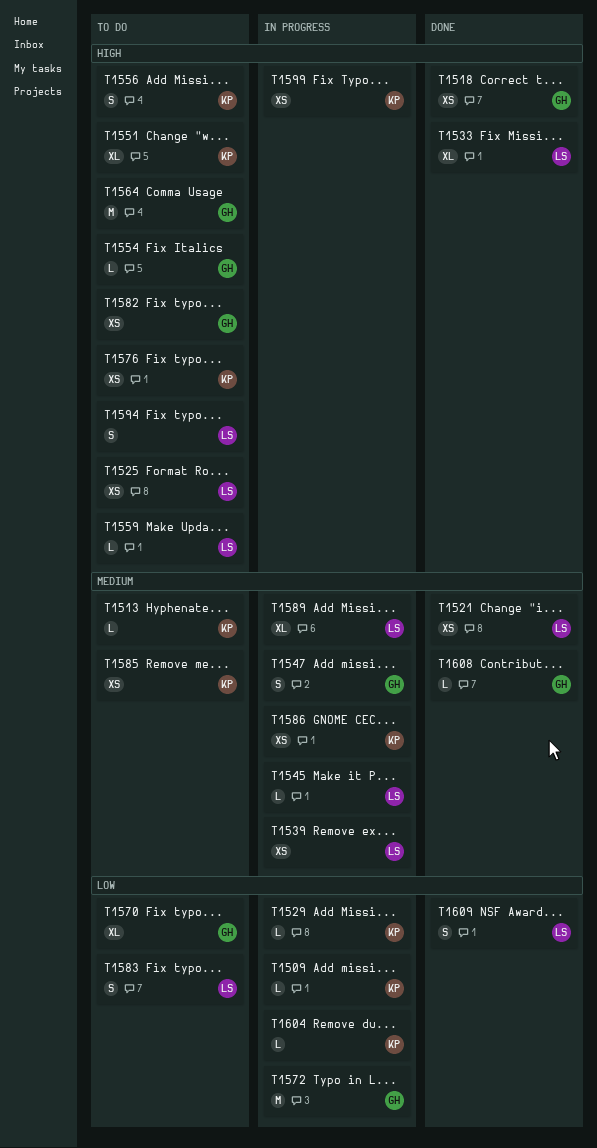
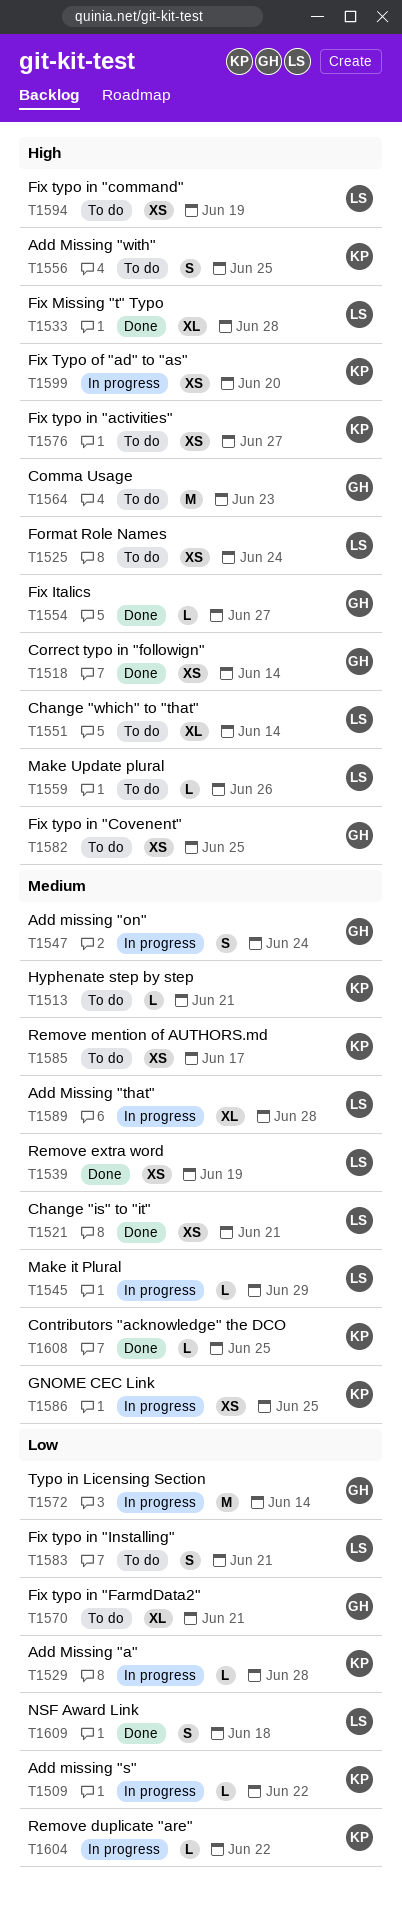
T1539, status: In progress -> Done
T1551, owner: KP -> LS
T1554, status: To do -> Done
T1594, estimate: S -> XS
T1608, owner: GH -> KP

